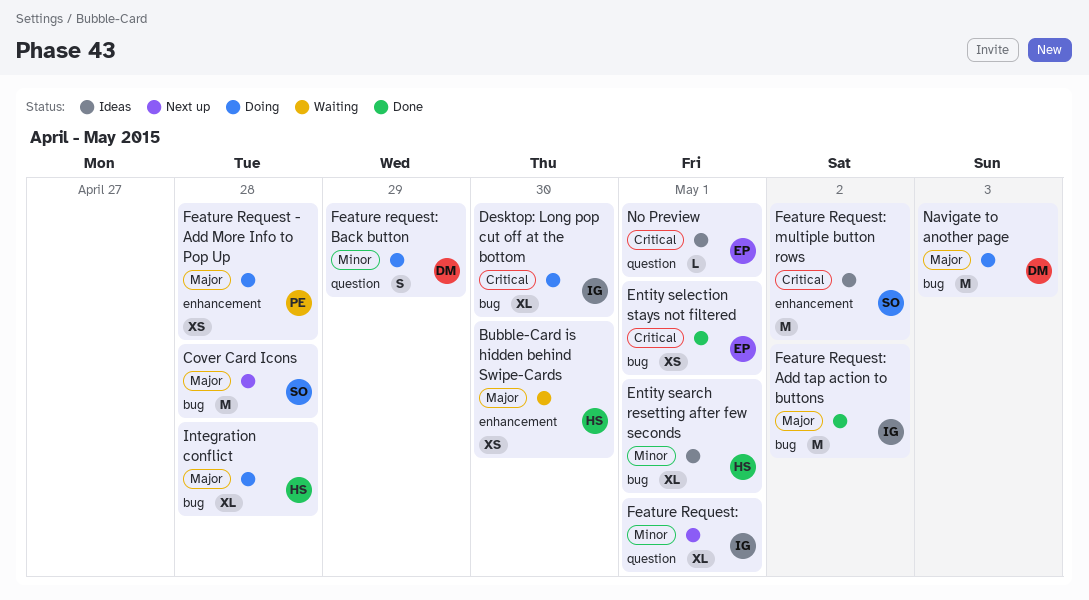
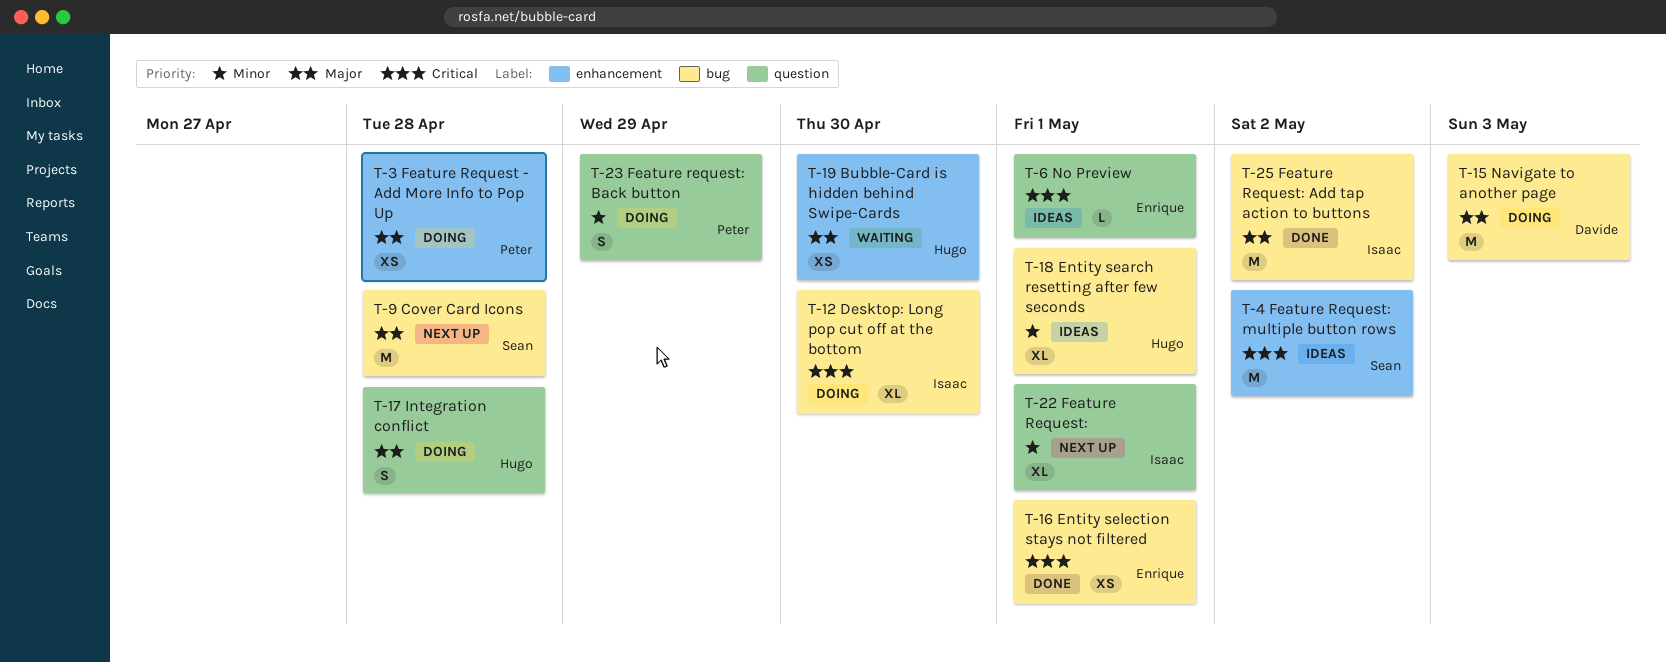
Feature request: Back button, owner: Davide -> Peter
Integration conflict, label: bug -> question
Integration conflict, estimate: XL -> S

